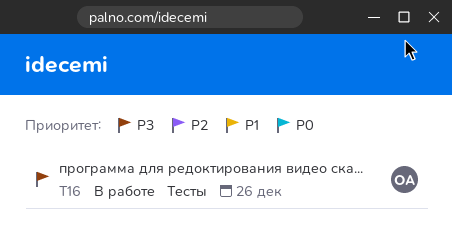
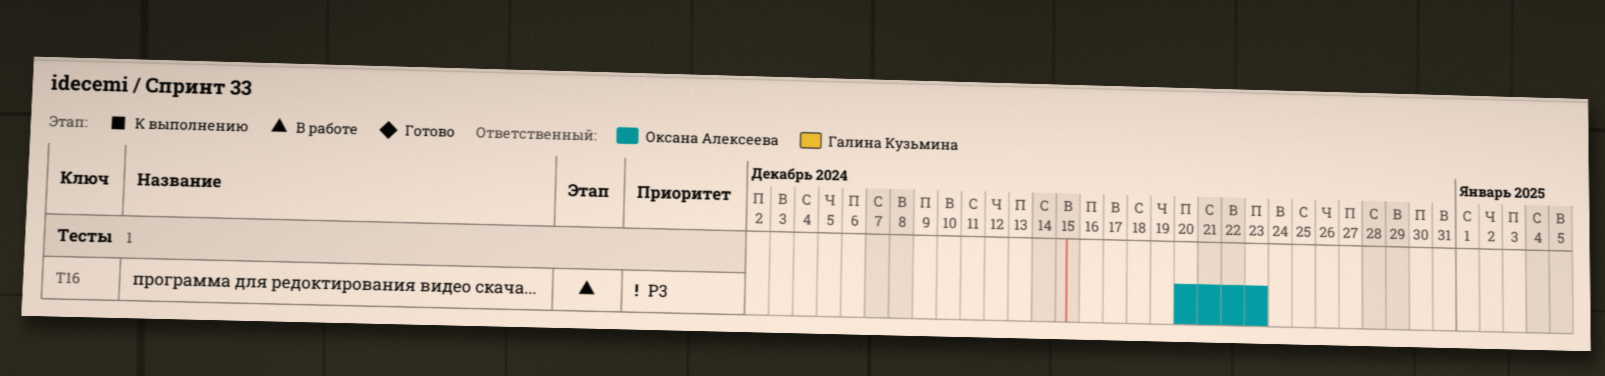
T16, due: Dec 26 -> Dec 23

